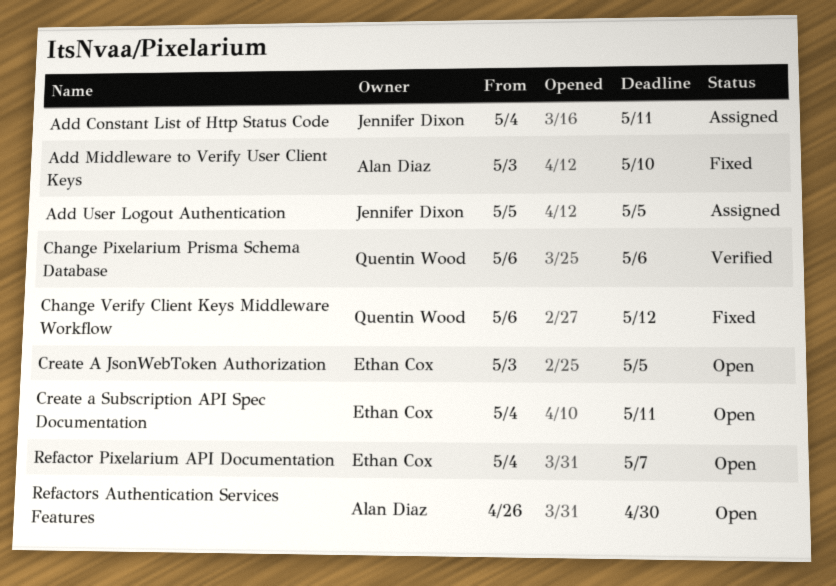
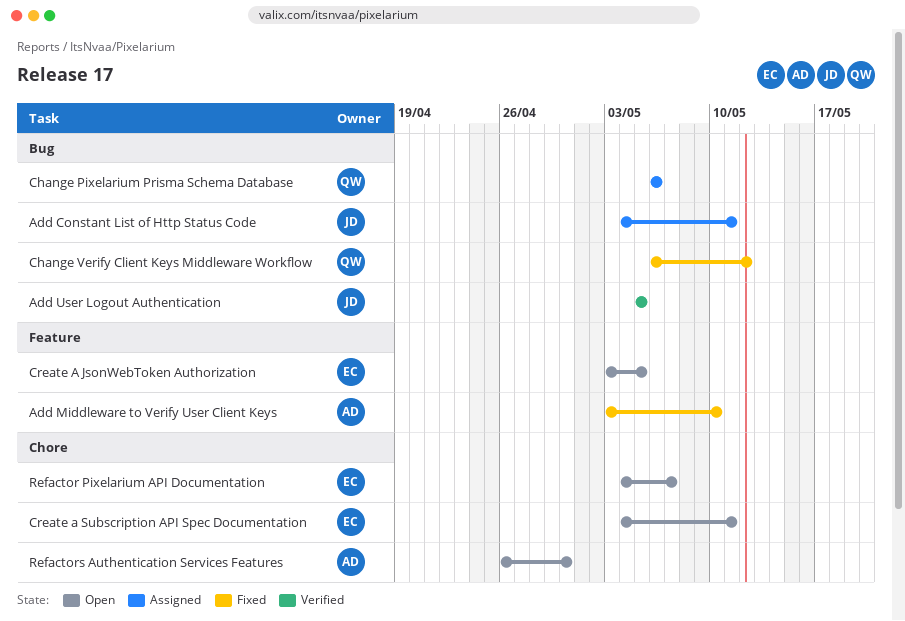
Add User Logout Authentication, status: Assigned -> Verified
Change Pixelarium Prisma Schema Database, status: Verified -> Assigned

